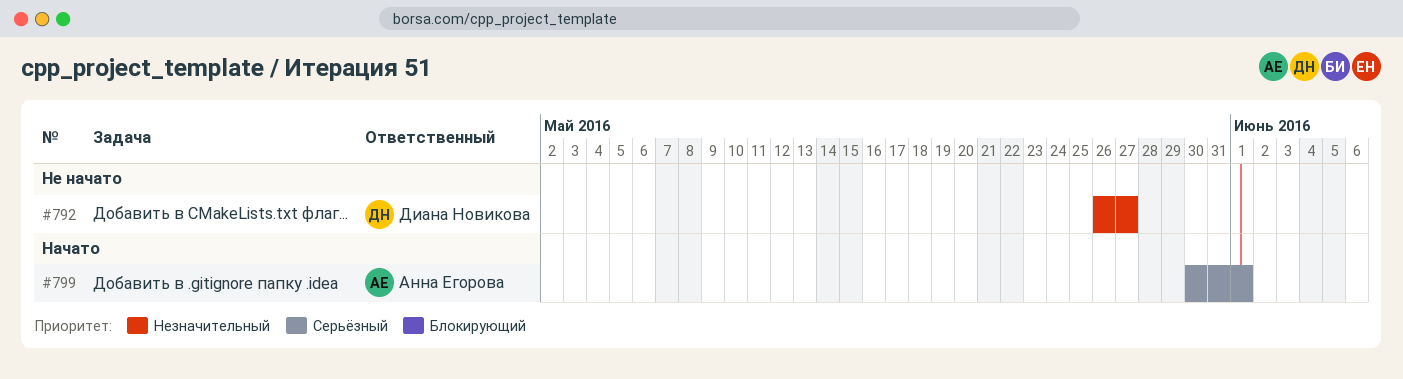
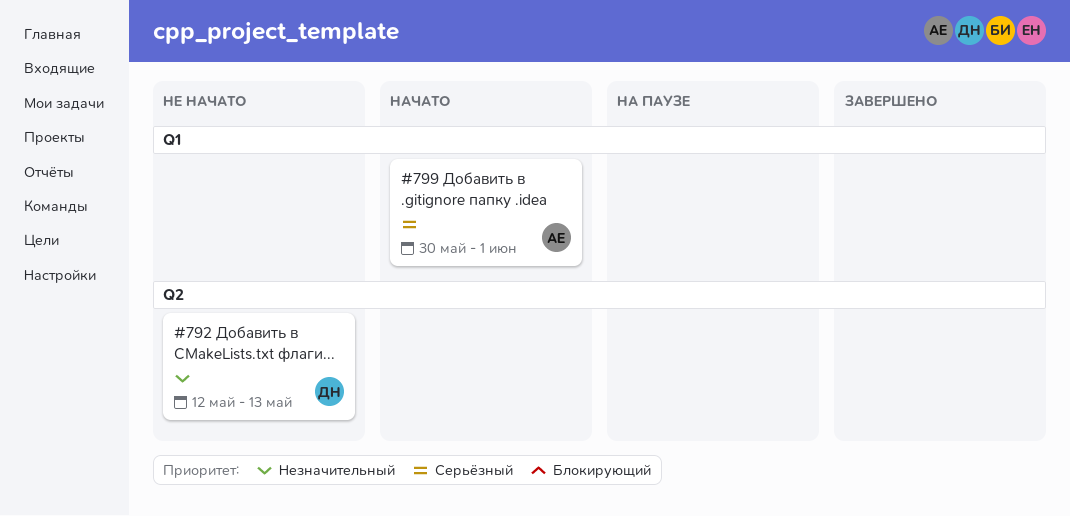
#792, start: May 26 -> May 12
#792, due: May 27 -> May 13

